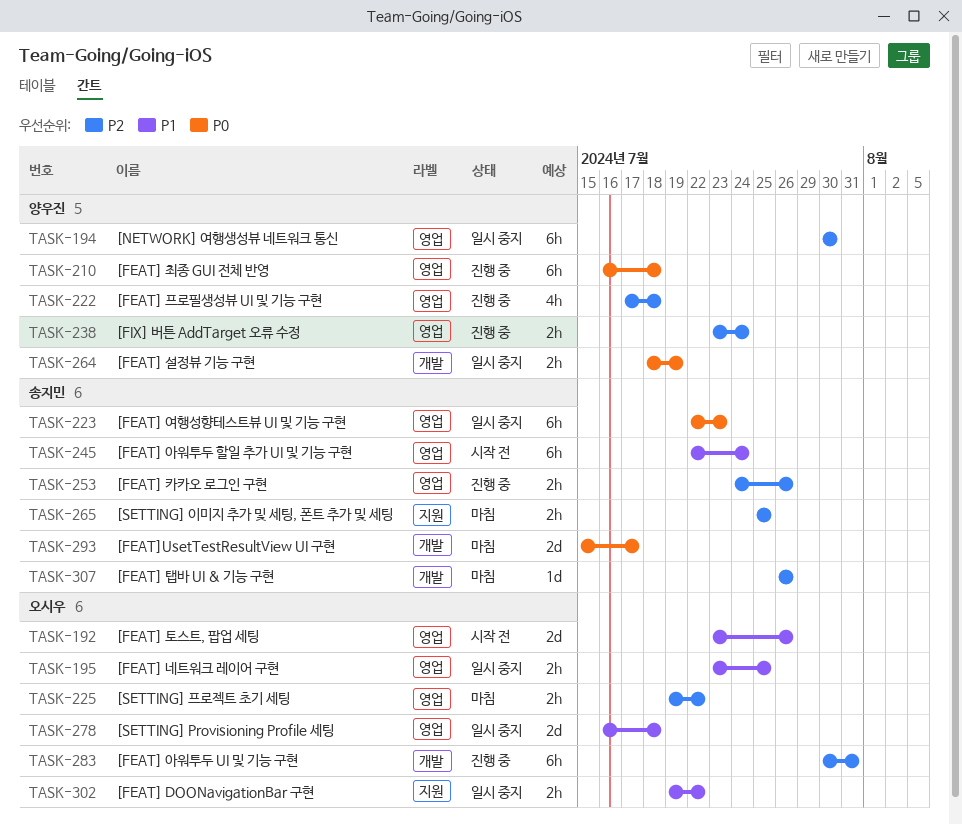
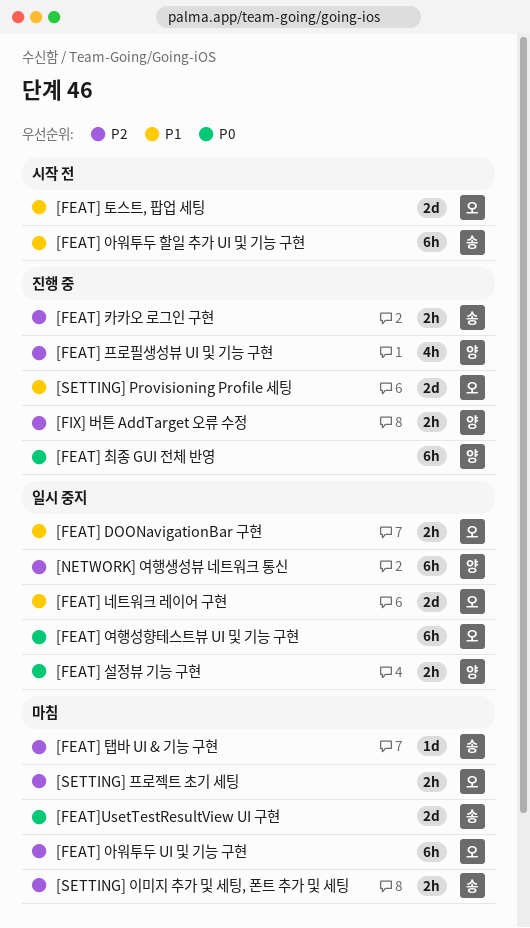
[FEAT] 네트워크 레이어 구현, estimate: 2h -> 2d
[FEAT] 아워투두 UI 및 기능 구현, status: 진행 중 -> 마침
[FEAT] 여행성향테스트뷰 UI 및 기능 구현, owner: 송지민 -> 오시우
[SETTING] Provisioning Profile 세팅, status: 일시 중지 -> 진행 중

